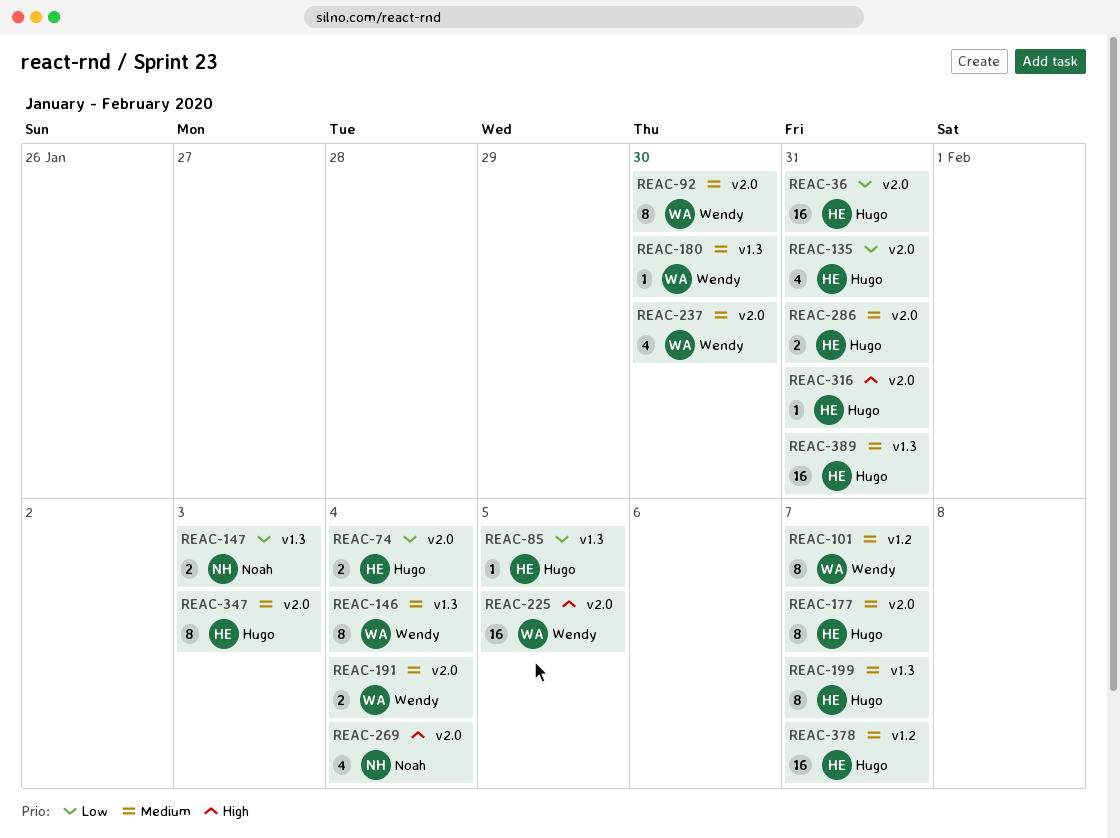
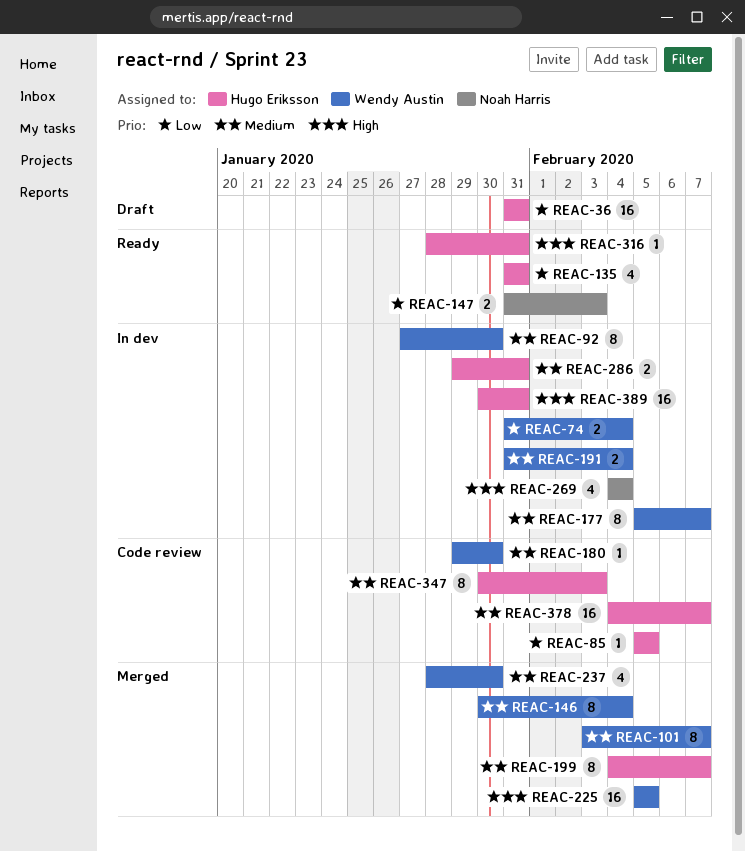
REAC-74, owner: Hugo Eriksson -> Wendy Austin
REAC-177, owner: Hugo Eriksson -> Wendy Austin
REAC-389, priority: Medium -> High

